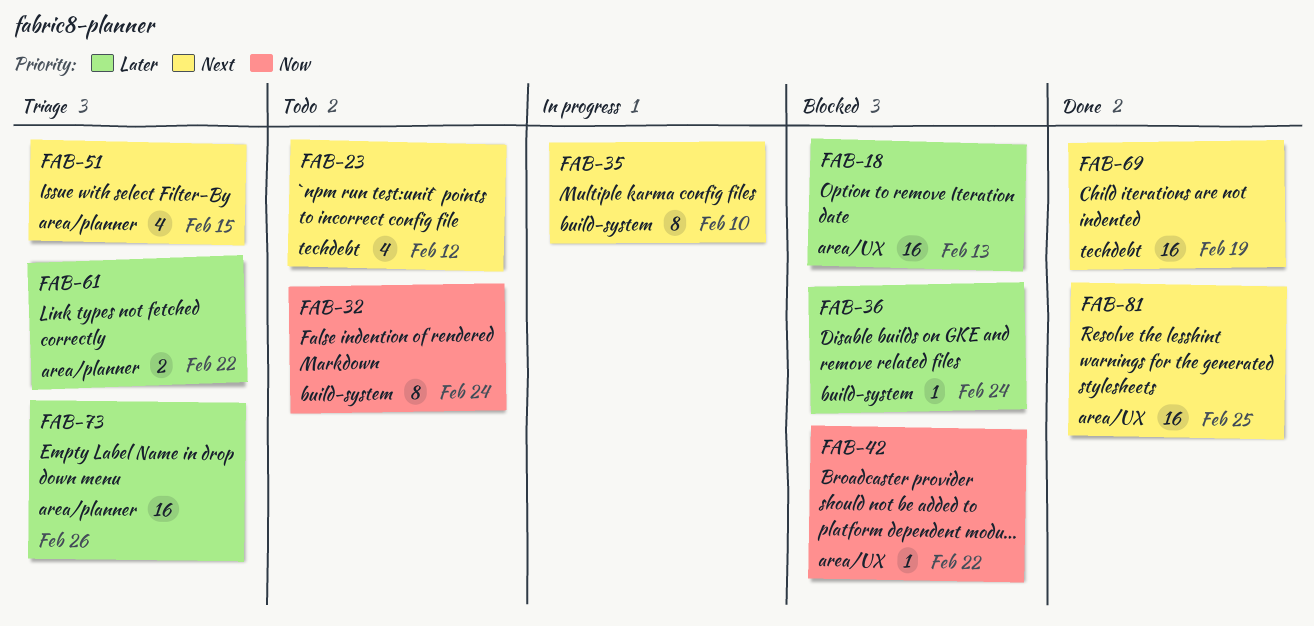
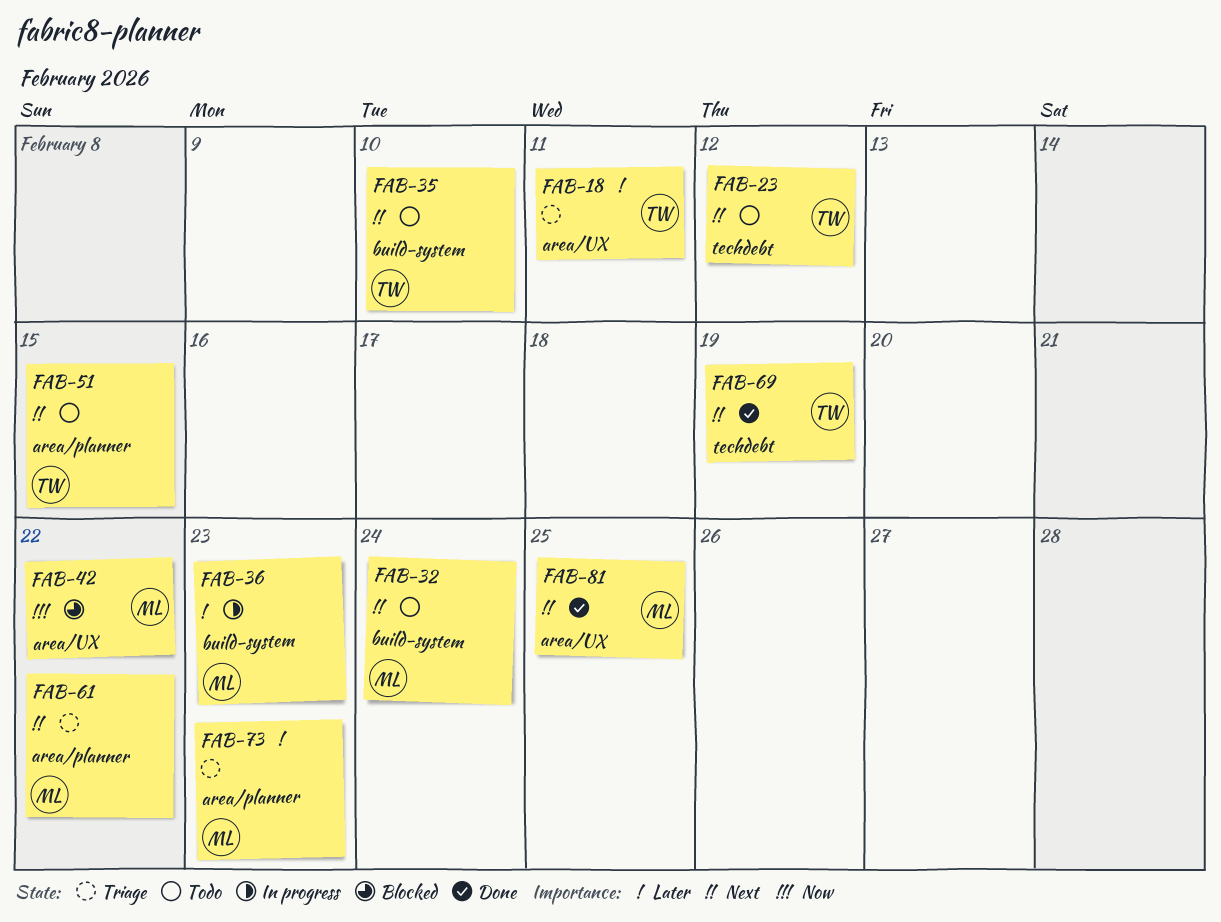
FAB-18, status: Blocked -> Triage
FAB-18, due: Feb 13 -> Feb 11
FAB-32, priority: Now -> Next
FAB-35, status: In progress -> Todo
FAB-36, status: Blocked -> In progress
FAB-36, due: Feb 24 -> Feb 23
FAB-51, status: Triage -> Todo
FAB-61, priority: Later -> Next
FAB-73, due: Feb 26 -> Feb 23

